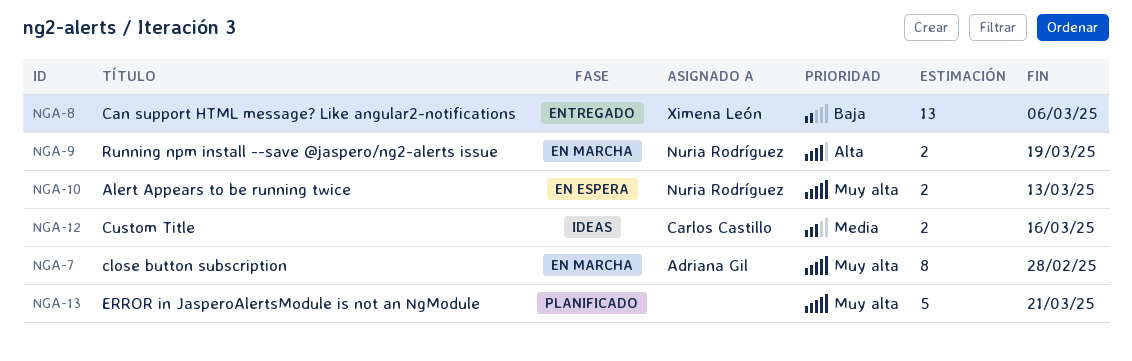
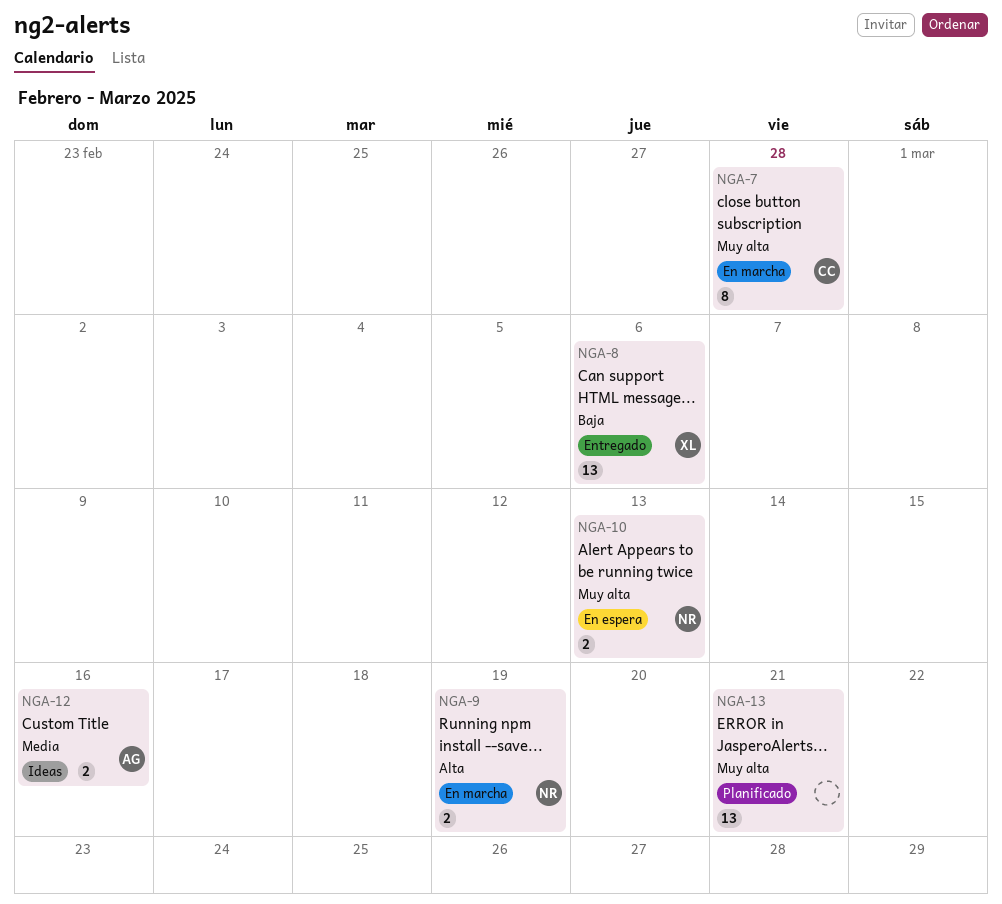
NGA-7, owner: Adriana Gil -> Carlos Castillo
NGA-12, owner: Carlos Castillo -> Adriana Gil
NGA-13, estimate: 5 -> 13

